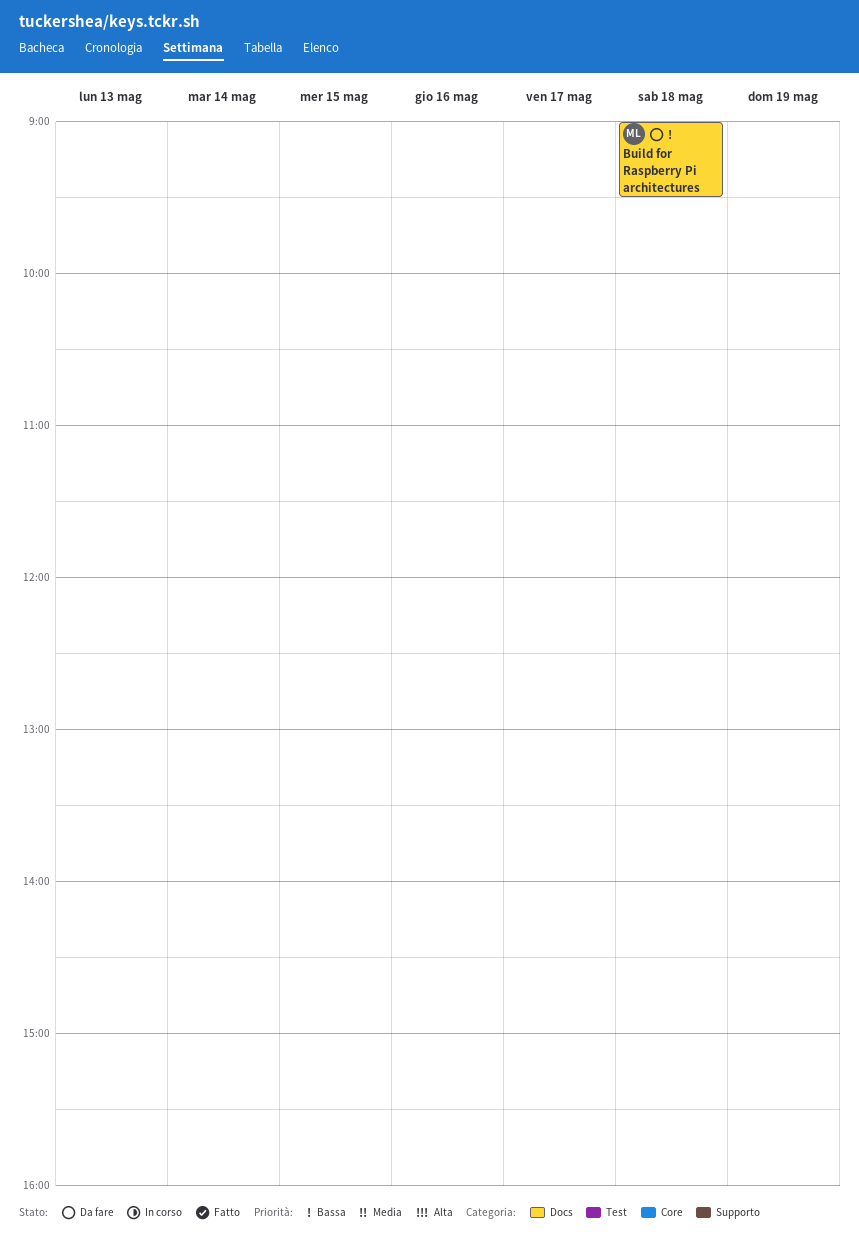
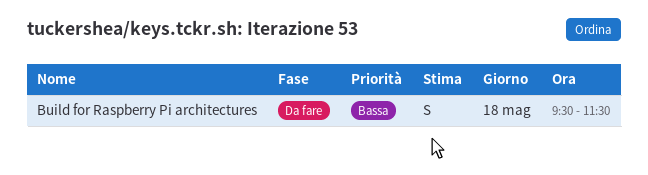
Build for Raspberry Pi architectures, begins: 09:00 -> 09:30
Build for Raspberry Pi architectures, ends: 09:30 -> 11:30

